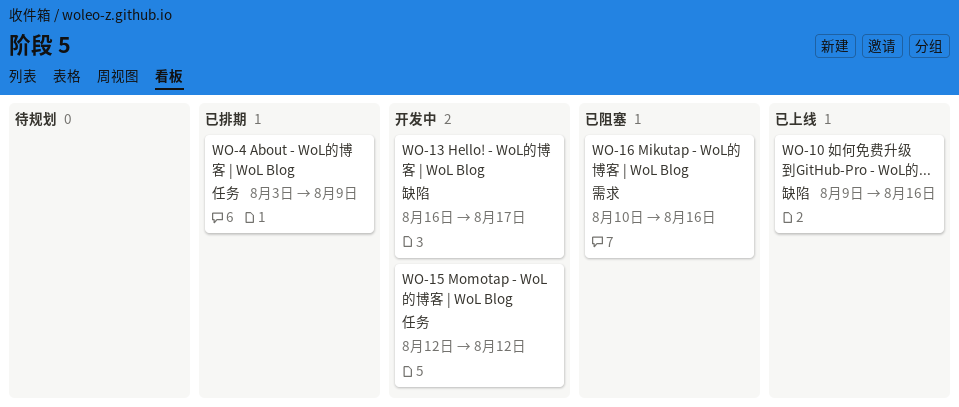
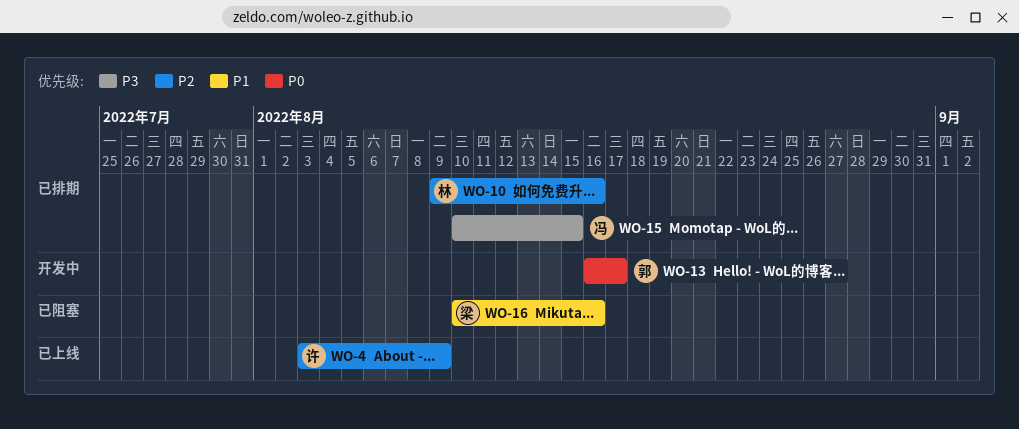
WO-4, status: 已排期 -> 已上线
WO-10, status: 已上线 -> 已排期
WO-15, status: 开发中 -> 已排期
WO-15, start: Aug 12 -> Aug 10
WO-15, due: Aug 12 -> Aug 15

